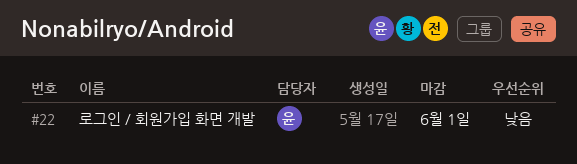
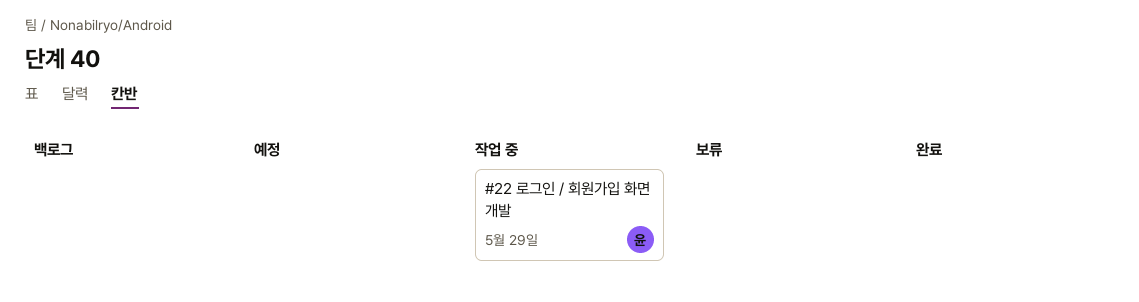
#22, due: Jun 1 -> May 29

